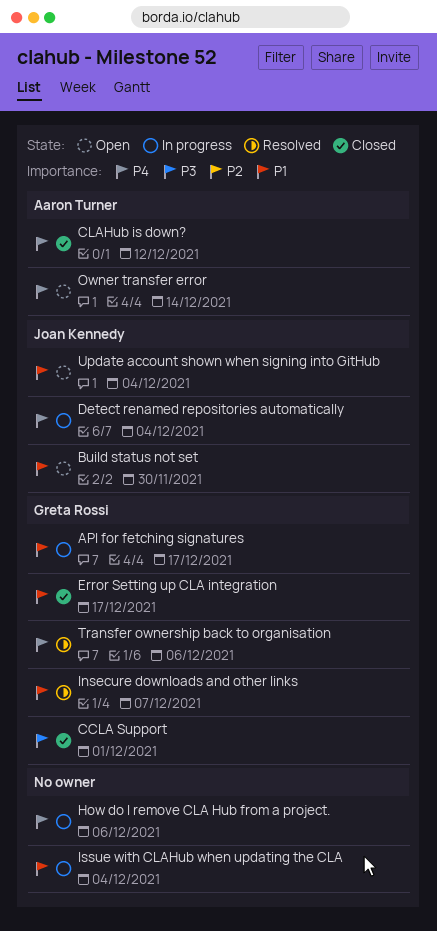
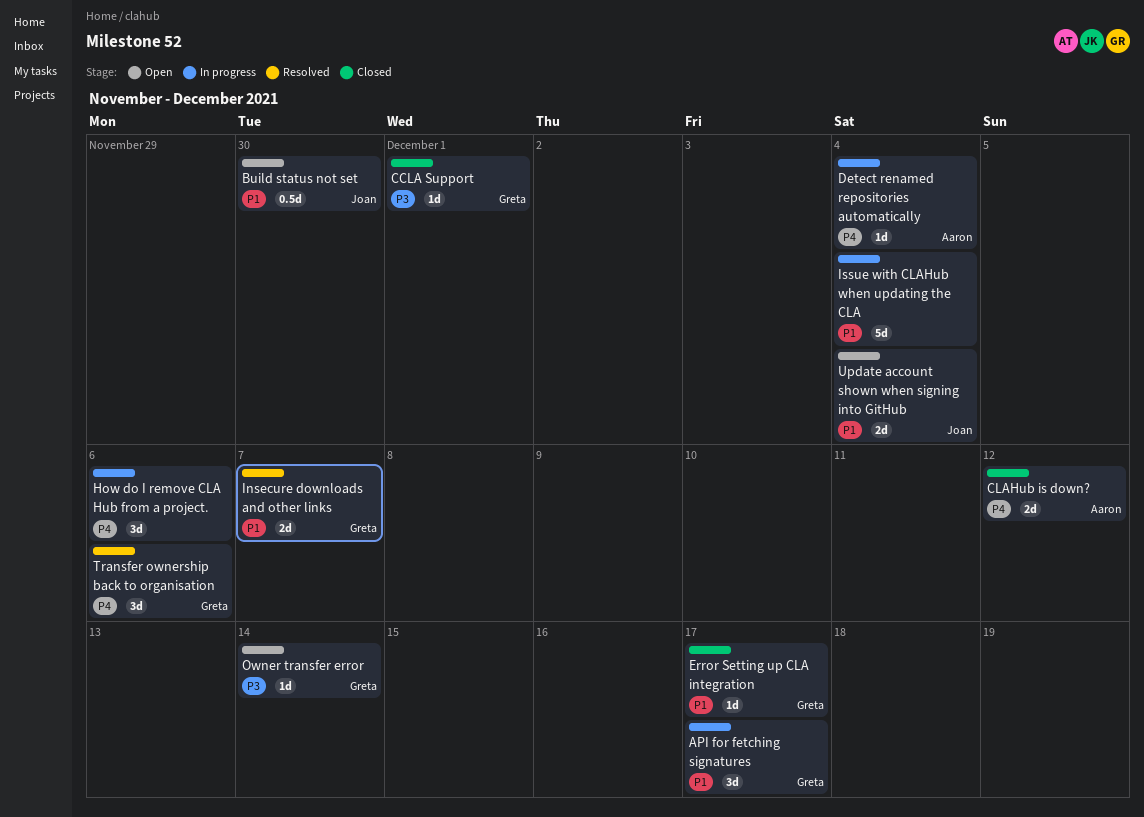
Detect renamed repositories automatically, owner: Joan Kennedy -> Aaron Turner
Owner transfer error, owner: Aaron Turner -> Greta Rossi
Owner transfer error, priority: P4 -> P3

